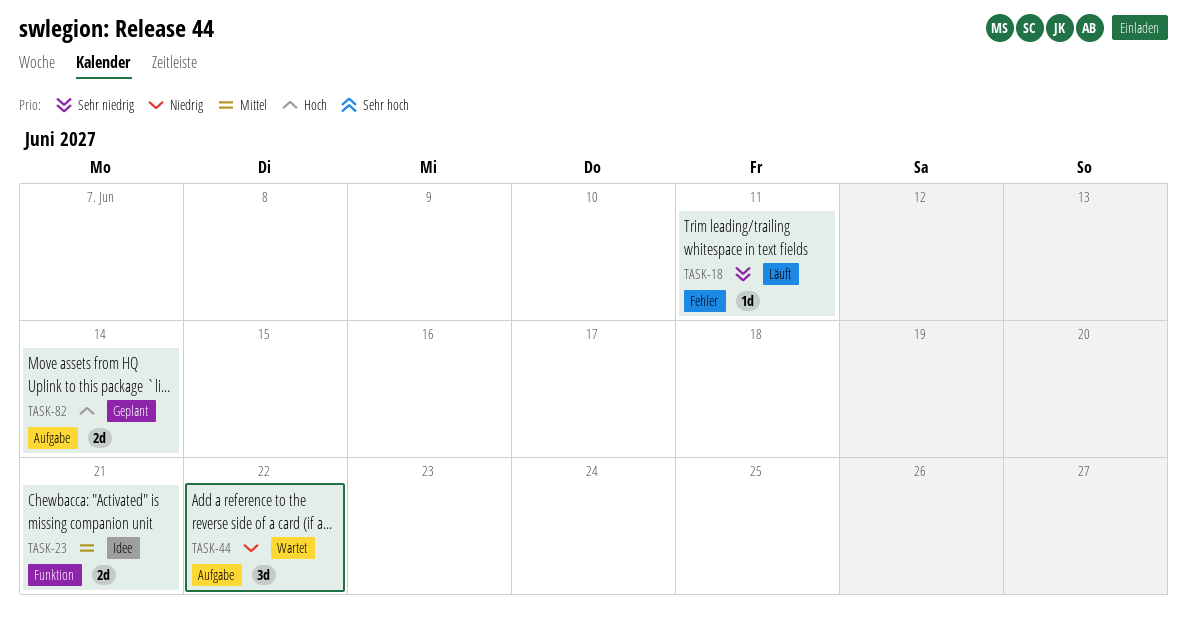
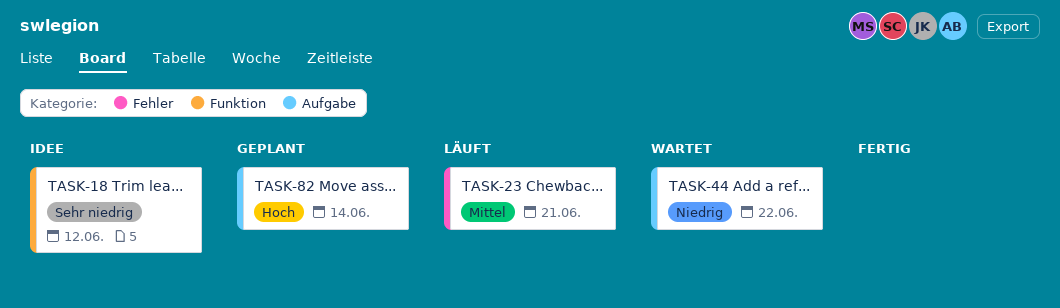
TASK-18, status: Läuft -> Idee
TASK-18, label: Fehler -> Funktion
TASK-18, due: Jun 11 -> Jun 12
TASK-23, status: Idee -> Läuft
TASK-23, label: Funktion -> Fehler

